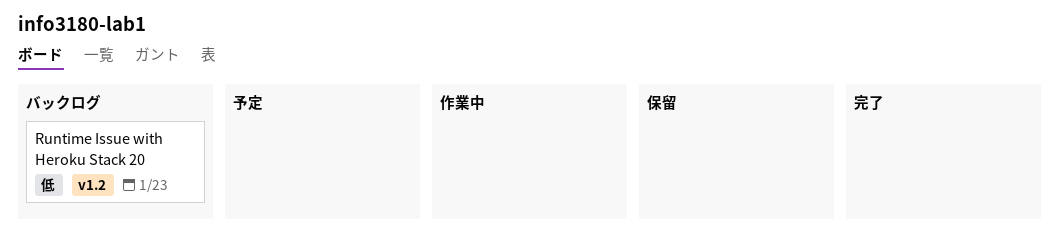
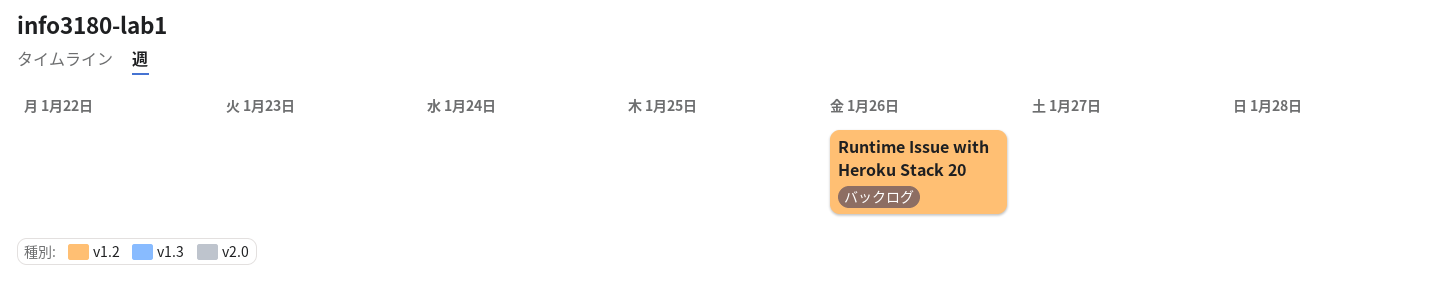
Runtime Issue with Heroku Stack 20, due: Jan 23 -> Jan 26

